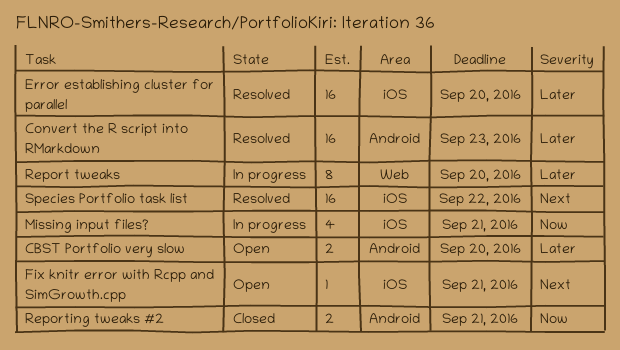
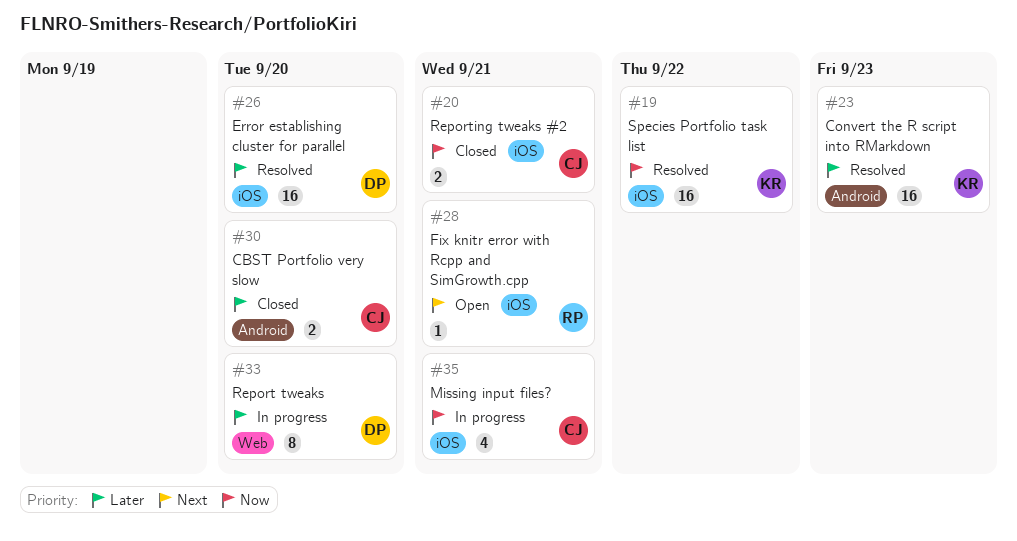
CBST Portfolio very slow, status: Open -> Closed
Reporting tweaks #2, label: Android -> iOS
Species Portfolio task list, priority: Next -> Now

